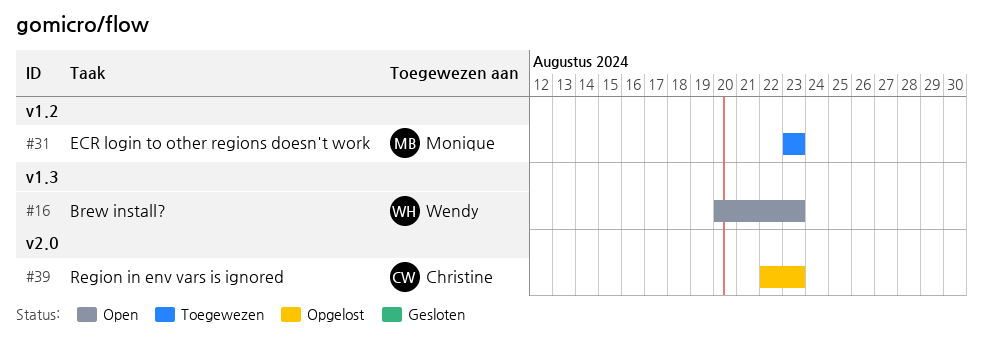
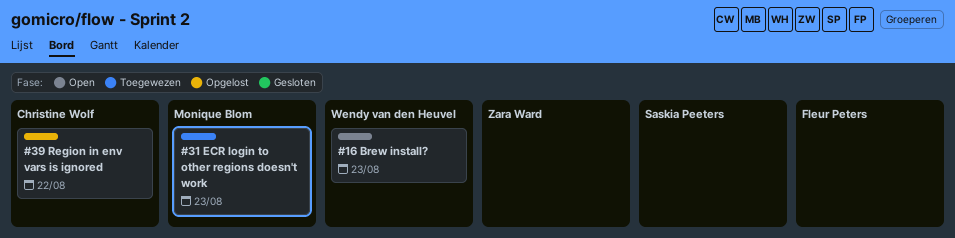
#39, due: Aug 23 -> Aug 22

